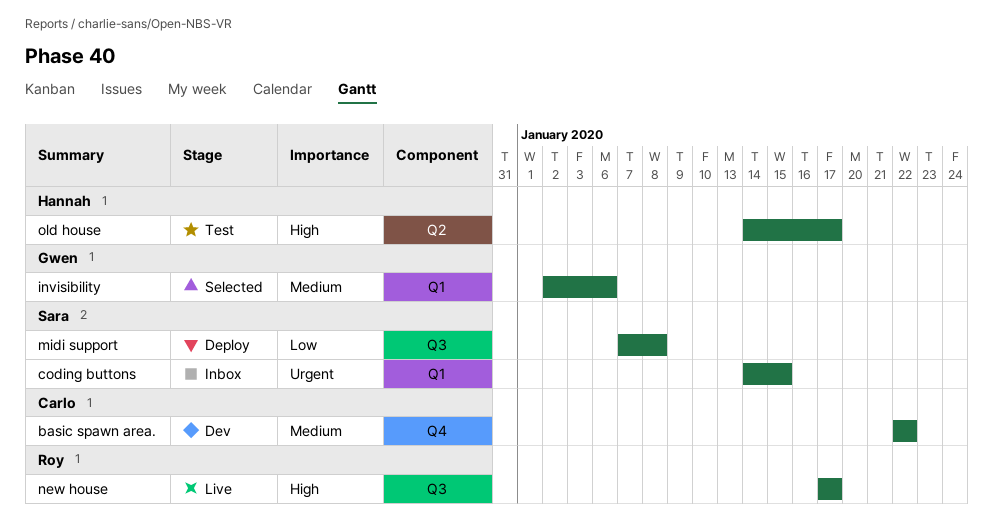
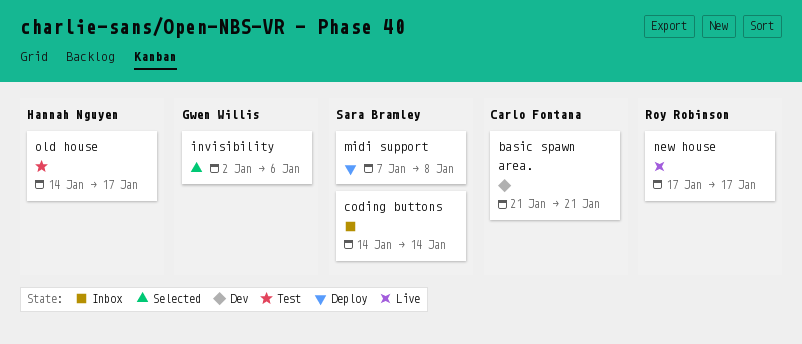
basic spawn area., start: Jan 22 -> Jan 21
basic spawn area., due: Jan 22 -> Jan 21
coding buttons, due: Jan 15 -> Jan 14

